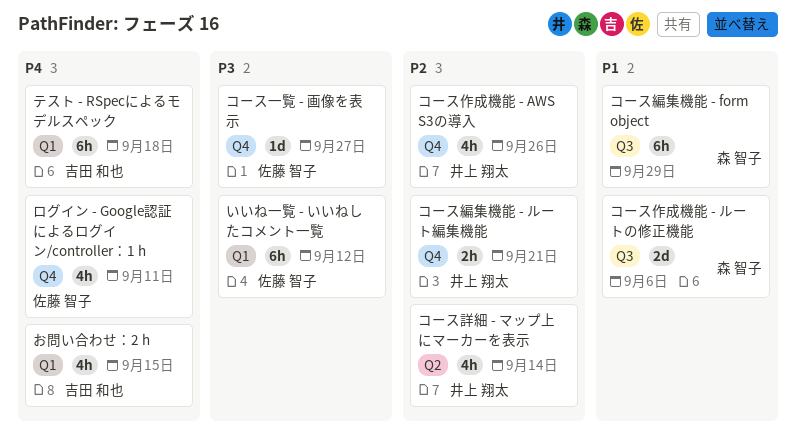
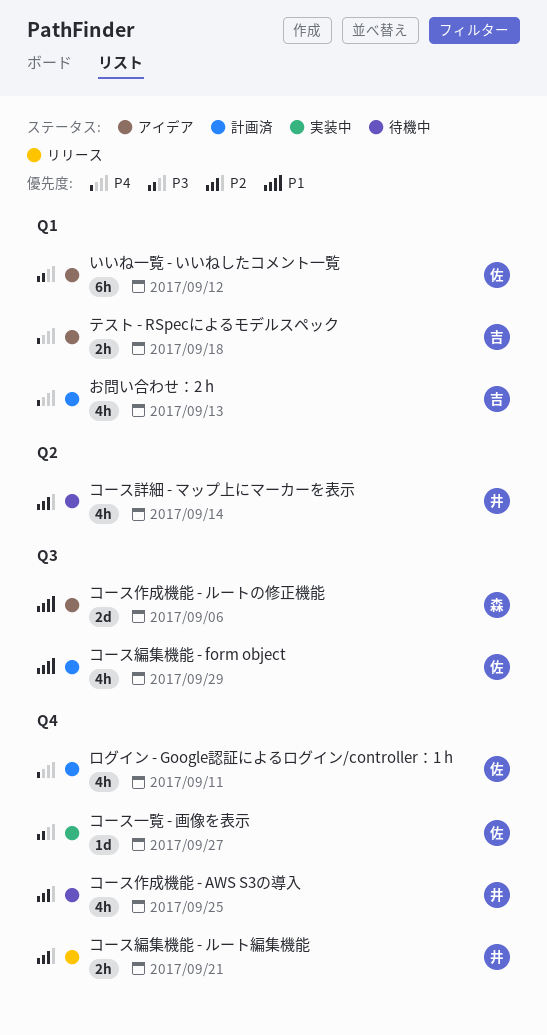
お問い合わせ：2 h, due: Sep 15 -> Sep 13
コース作成機能 - AWS S3の導入, due: Sep 26 -> Sep 25
コース編集機能 - form object, owner: 森 智子 -> 佐藤 智子
コース編集機能 - form object, estimate: 6h -> 4h
テスト - RSpecによるモデルスペック, estimate: 6h -> 2h

